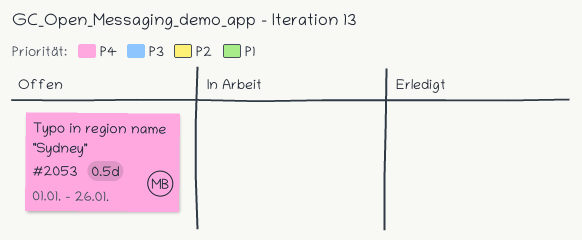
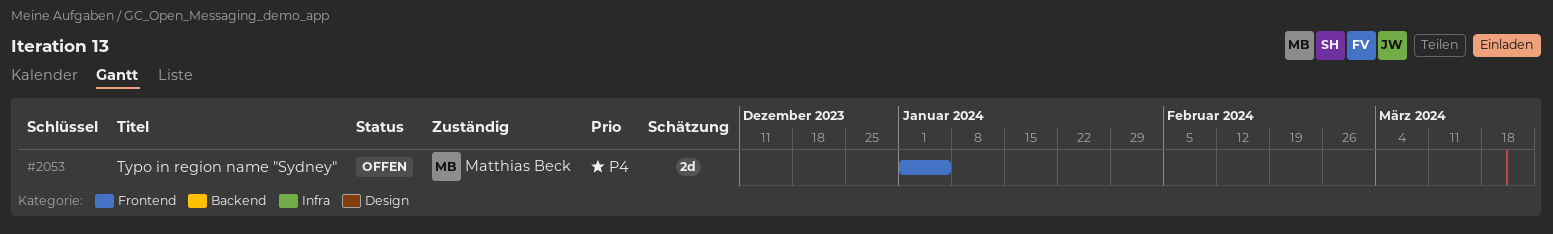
#2053, estimate: 0.5d -> 2d
#2053, due: Jan 26 -> Jan 5

